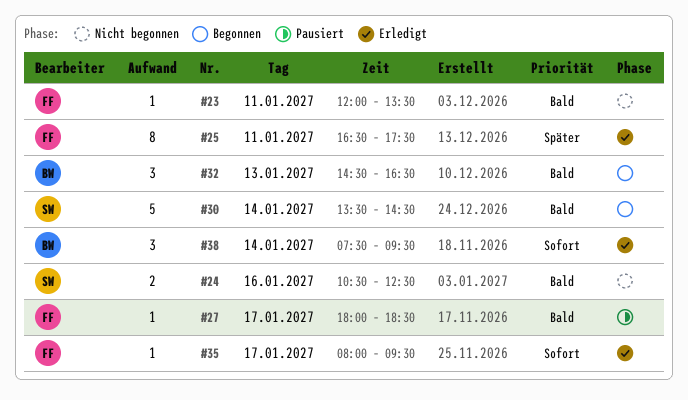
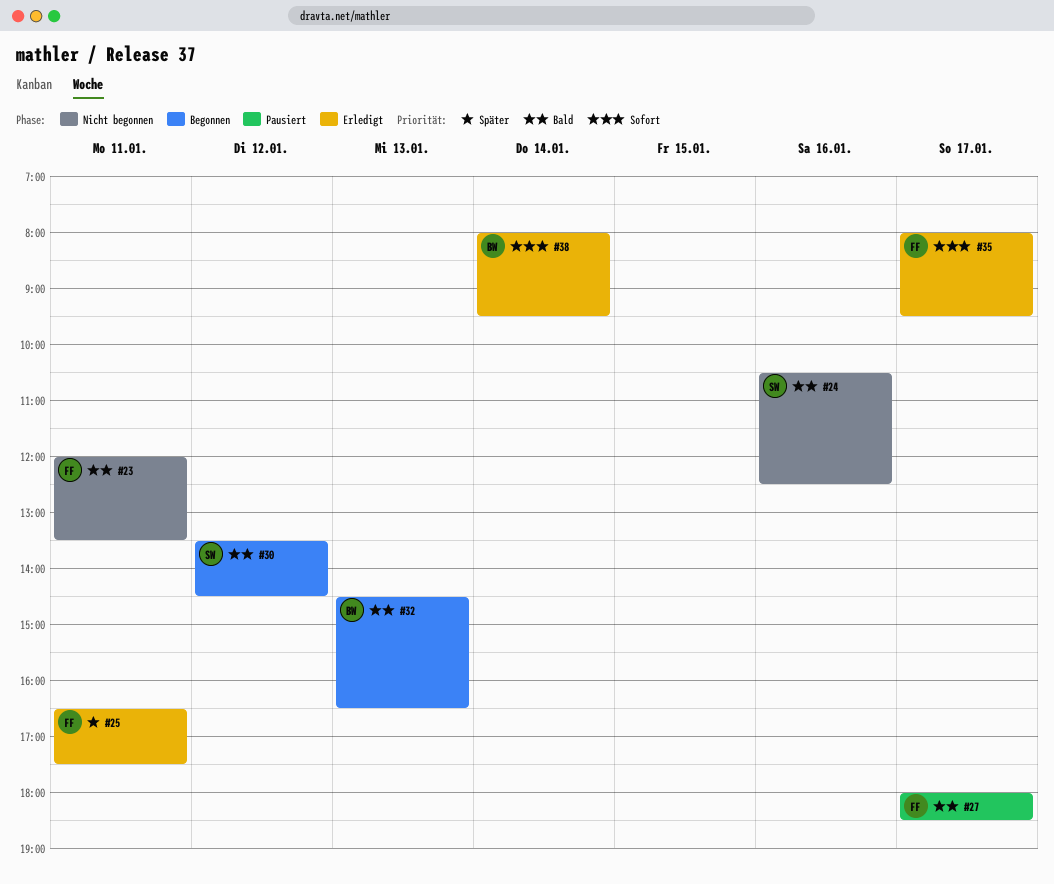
#30, day: Jan 14 -> Jan 12
#38, begins: 07:30 -> 08:00

